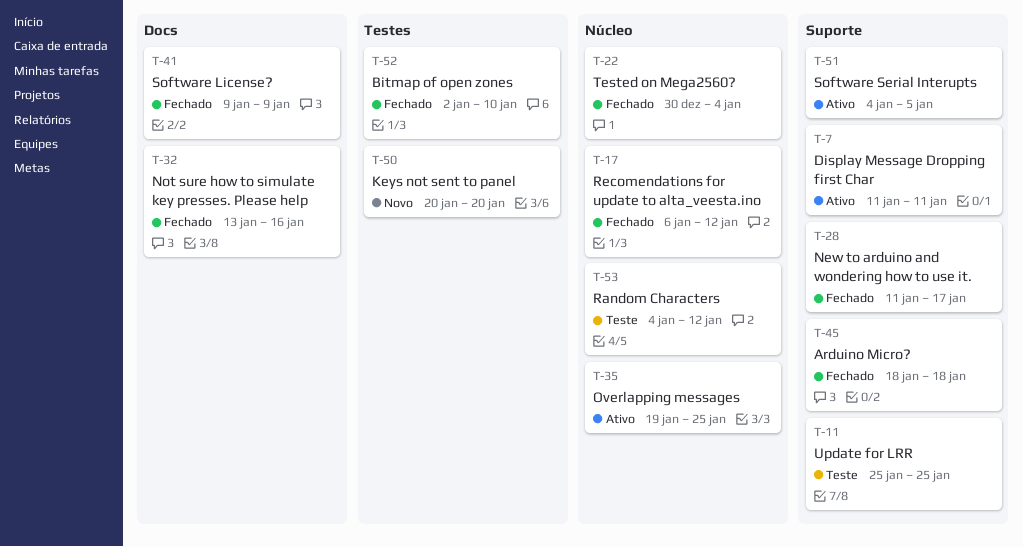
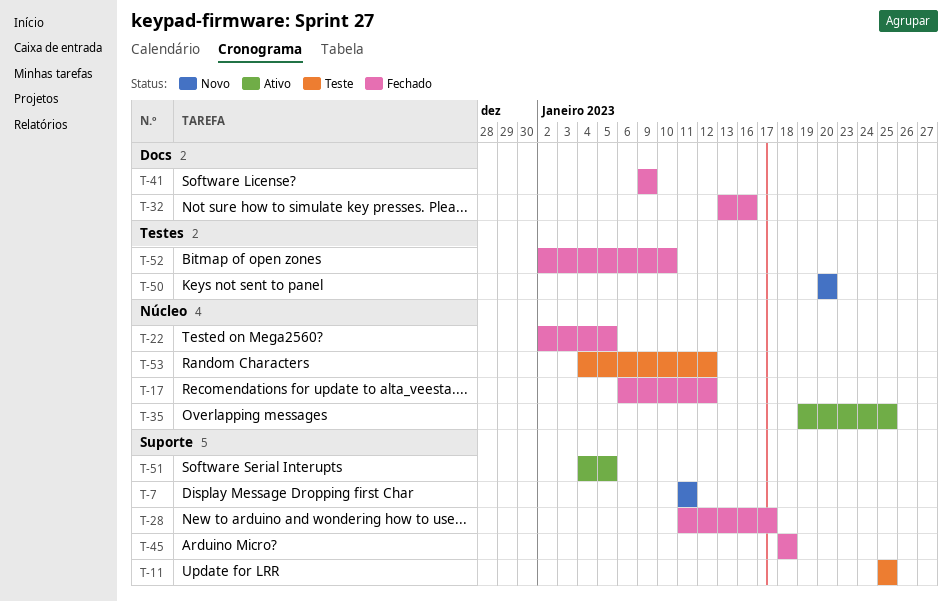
T-7, status: Ativo -> Novo
T-22, start: Dec 30 -> Jan 2
T-22, due: Jan 4 -> Jan 5

